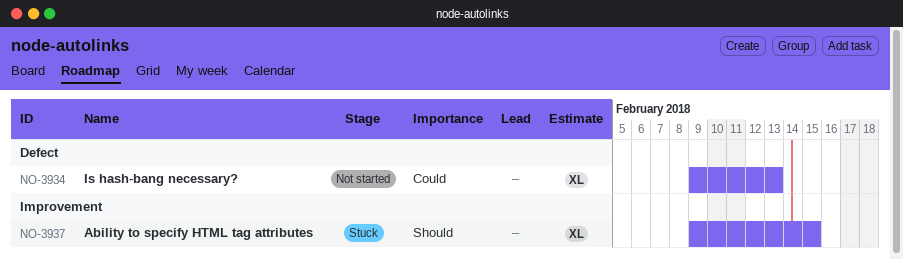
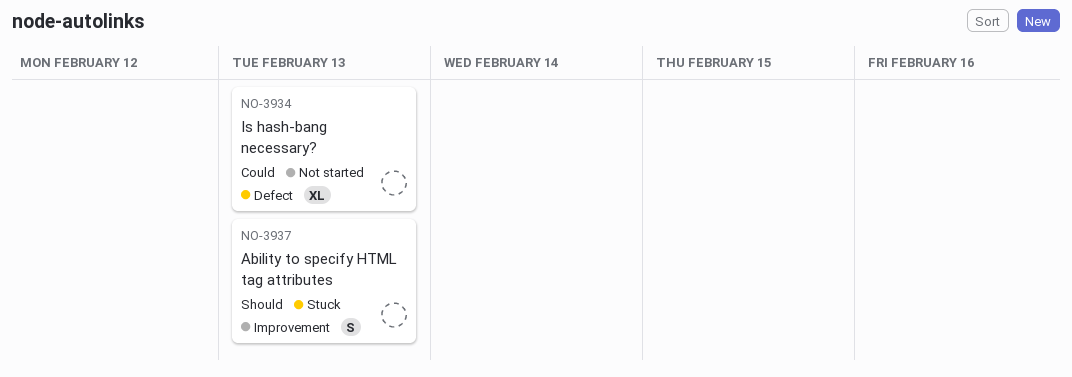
NO-3937, estimate: XL -> S
NO-3937, due: Feb 15 -> Feb 13

